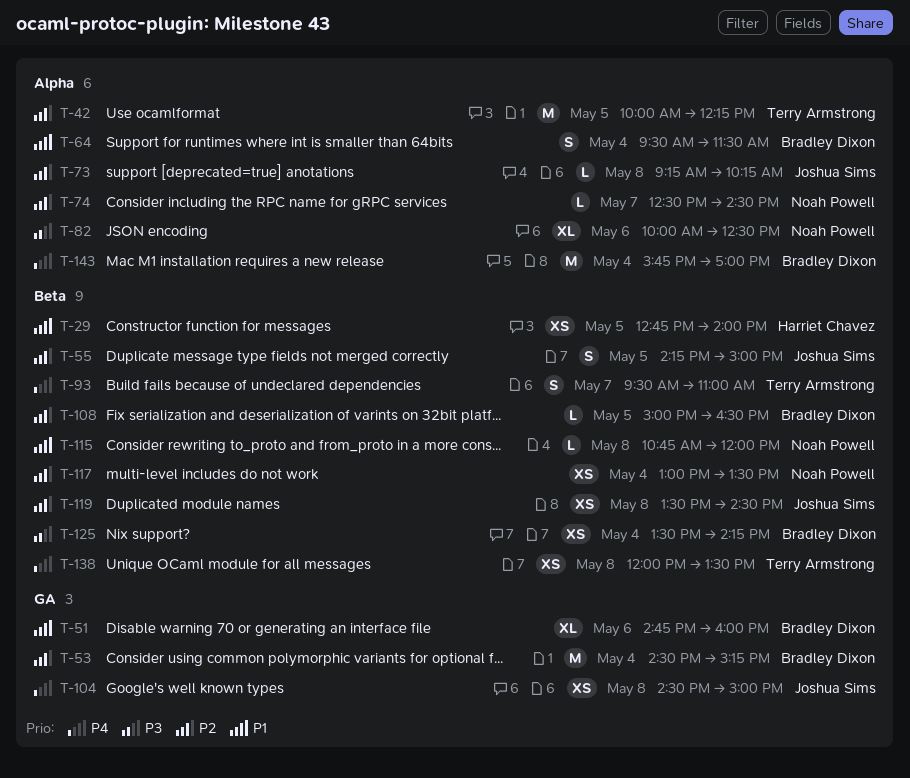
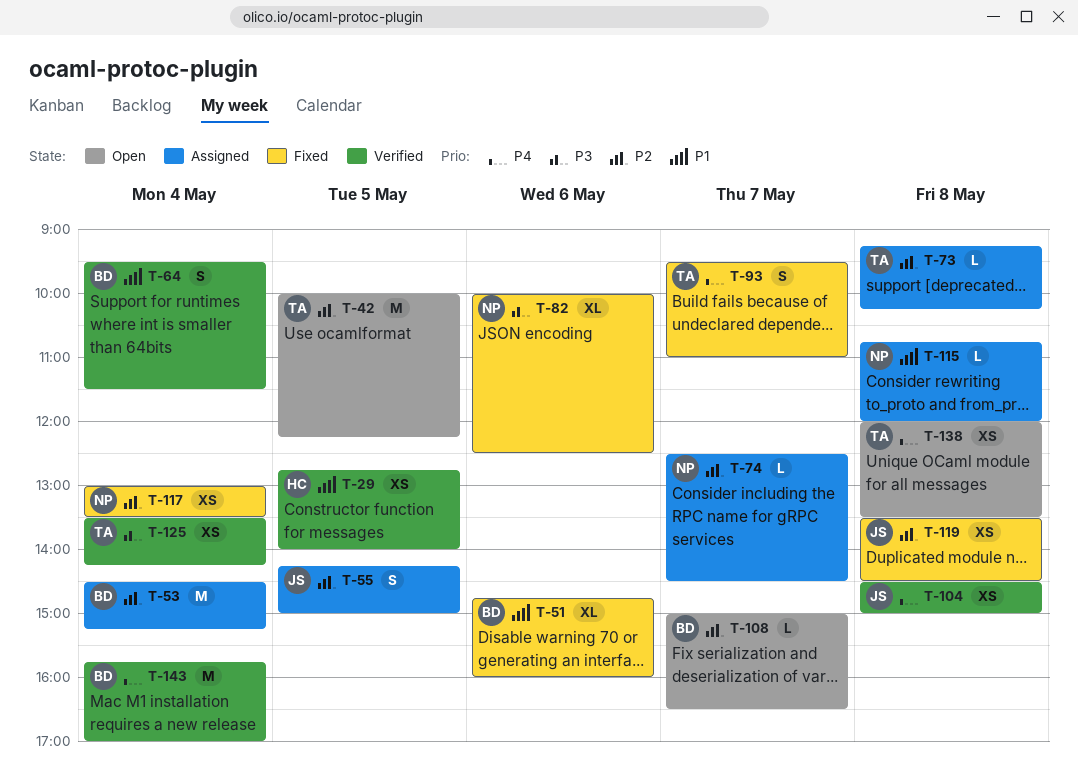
T-73, owner: Joshua Sims -> Terry Armstrong
T-108, day: May 5 -> May 7
T-125, owner: Bradley Dixon -> Terry Armstrong

